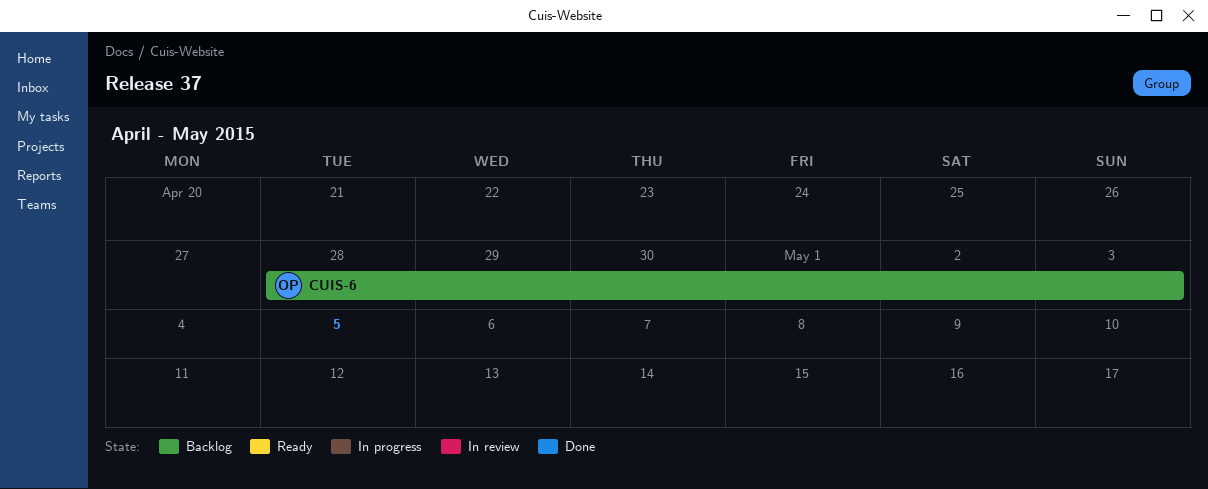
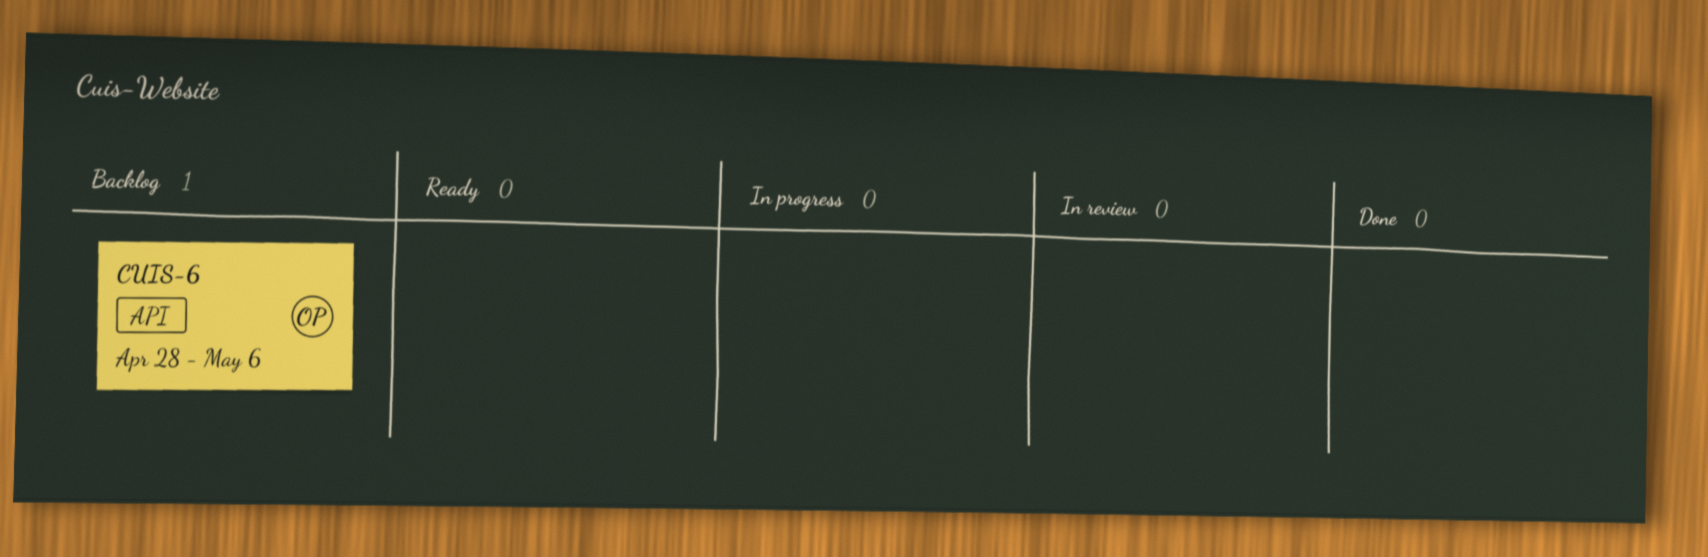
CUIS-6, due: May 3 -> May 6

